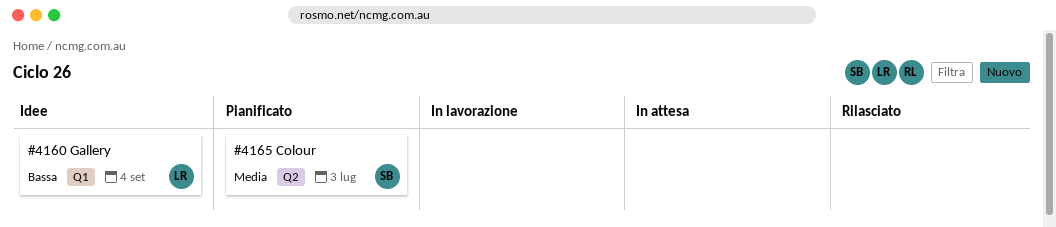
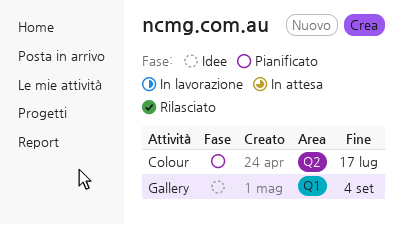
Colour, due: Jul 3 -> Jul 17

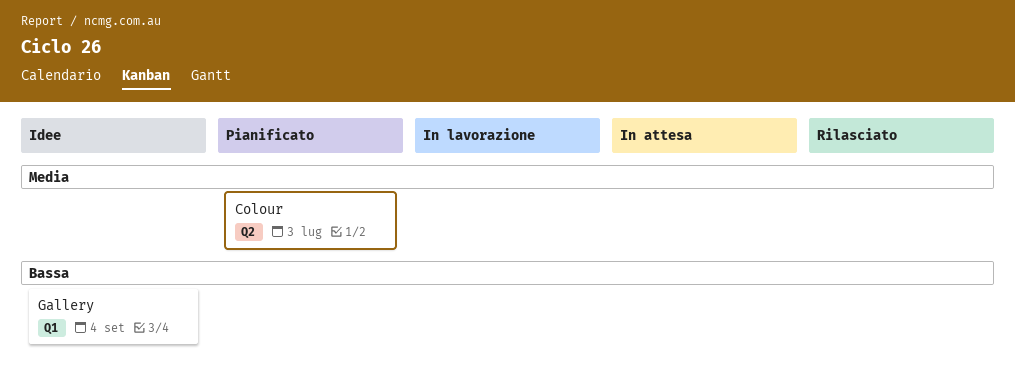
Colour, due: Jul 17 -> Jul 3

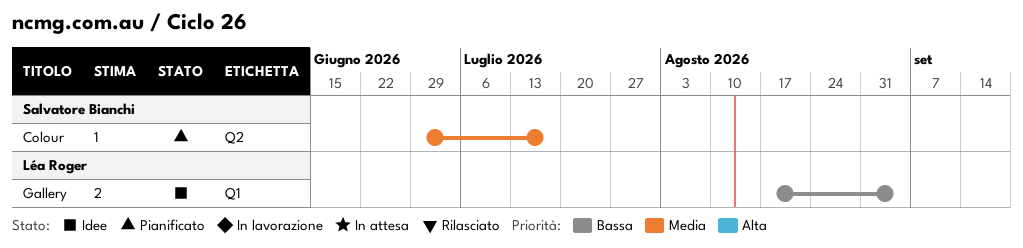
Colour, due: Jul 3 -> Jul 17

